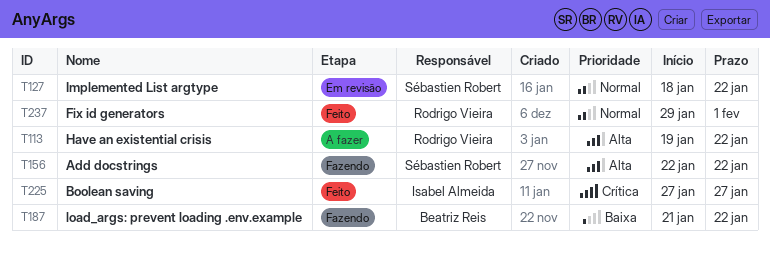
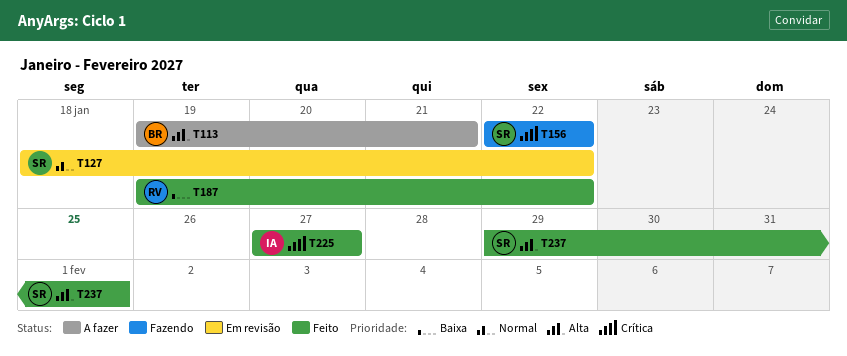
T113, owner: Rodrigo Vieira -> Beatriz Reis
T113, due: Jan 22 -> Jan 21
T156, priority: Alta -> Crítica
T187, status: Fazendo -> Feito
T187, owner: Beatriz Reis -> Rodrigo Vieira
T187, start: Jan 21 -> Jan 19
T237, owner: Rodrigo Vieira -> Sébastien Robert
T237, priority: Normal -> Alta

